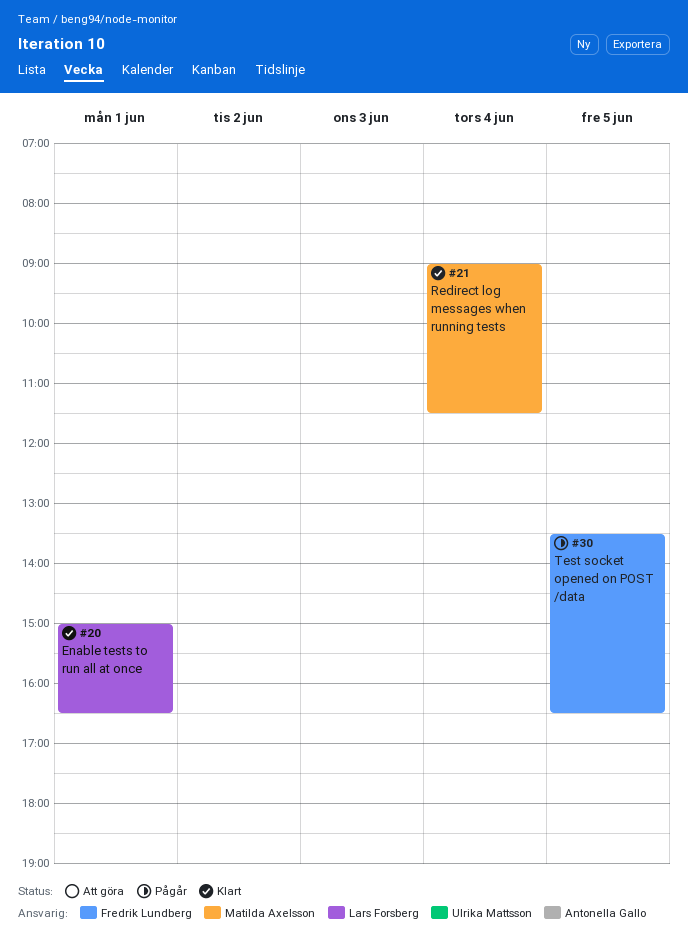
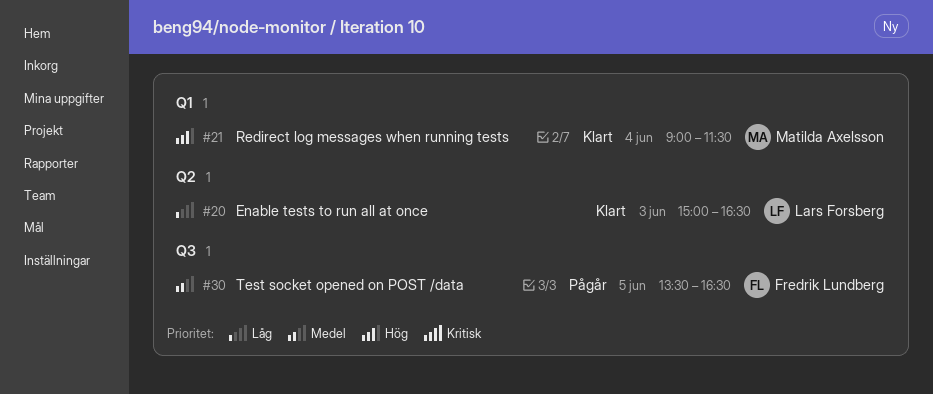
#20, day: Jun 1 -> Jun 3

